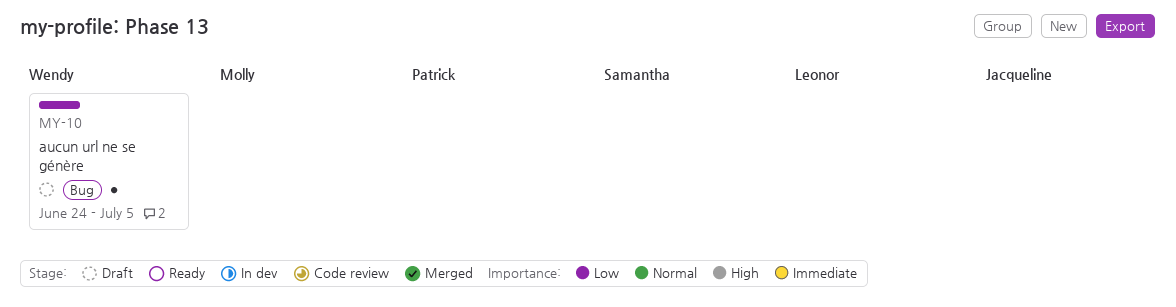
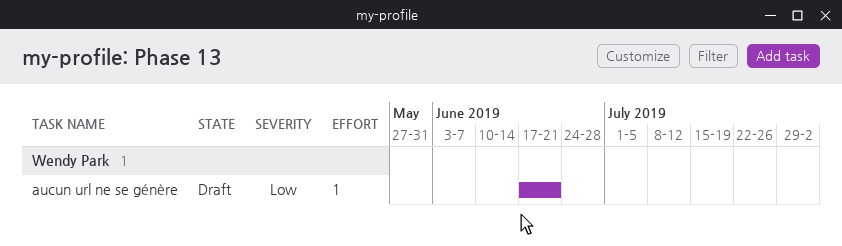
aucun url ne se génère, start: Jun 24 -> Jun 17
aucun url ne se génère, due: Jul 5 -> Jun 21

